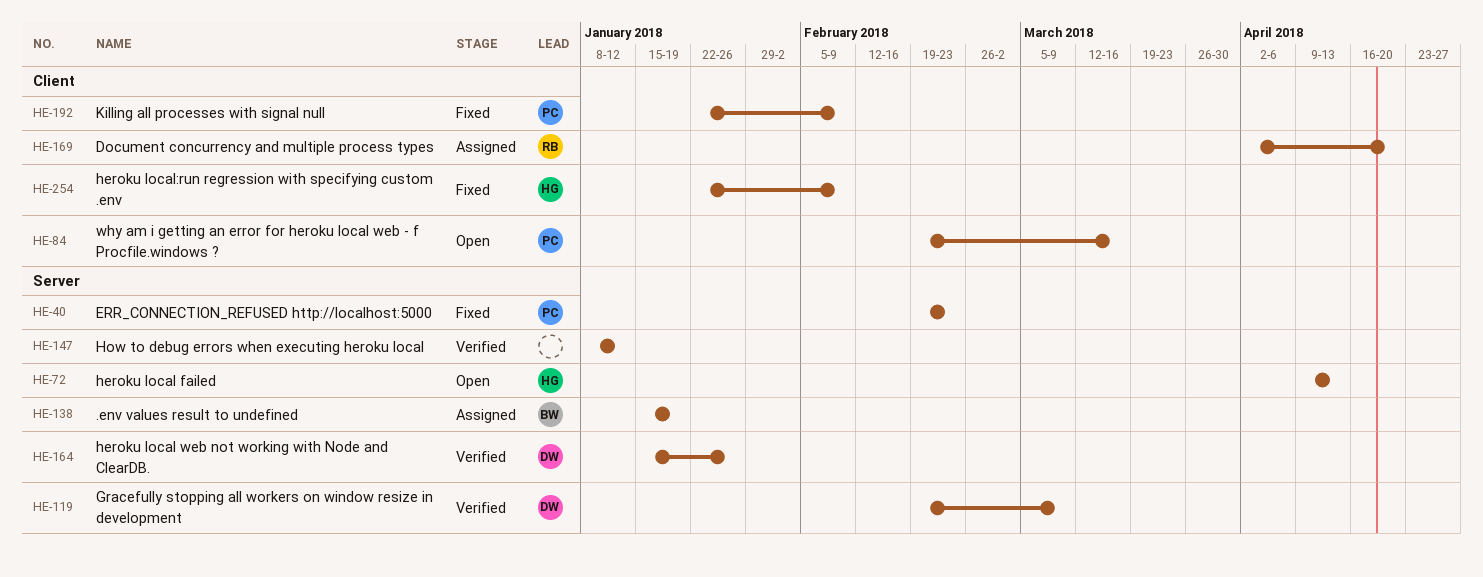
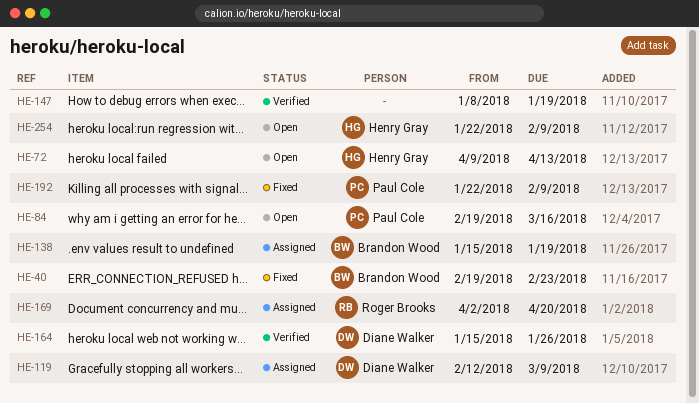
HE-40, owner: Paul Cole -> Brandon Wood
HE-119, status: Verified -> Assigned
HE-119, start: Feb 19 -> Feb 12
HE-147, due: Jan 12 -> Jan 19
HE-254, status: Fixed -> Open

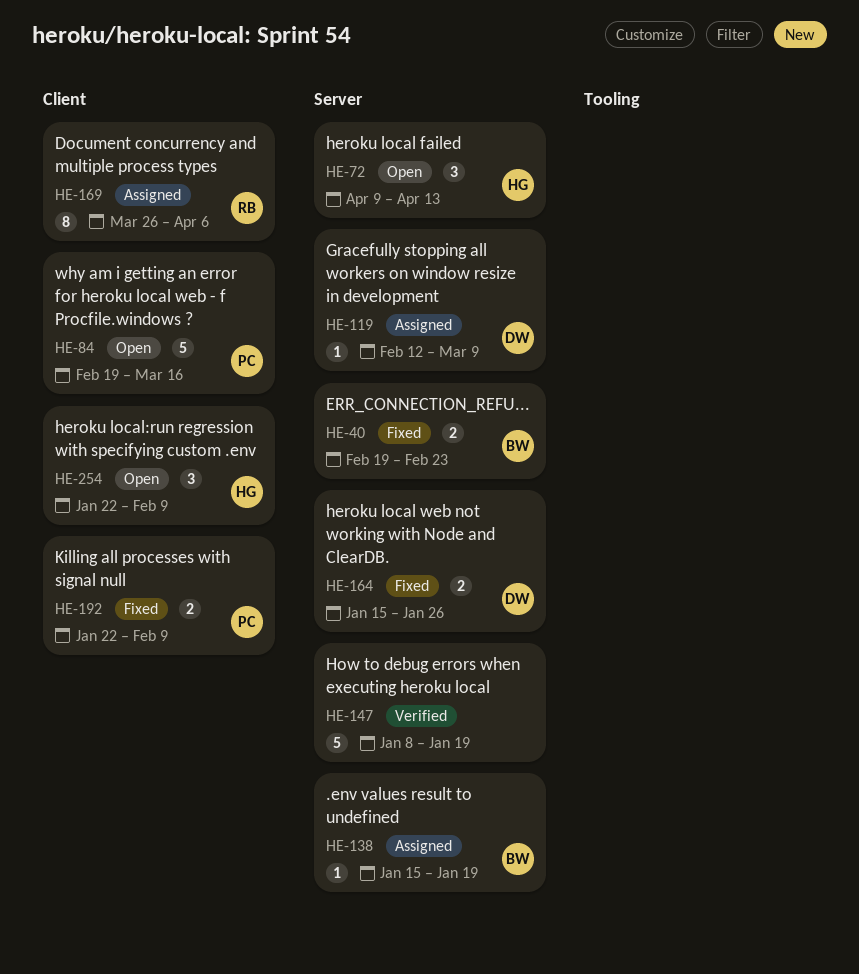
HE-164, status: Verified -> Fixed
HE-169, start: Apr 2 -> Mar 26
HE-169, due: Apr 20 -> Apr 6

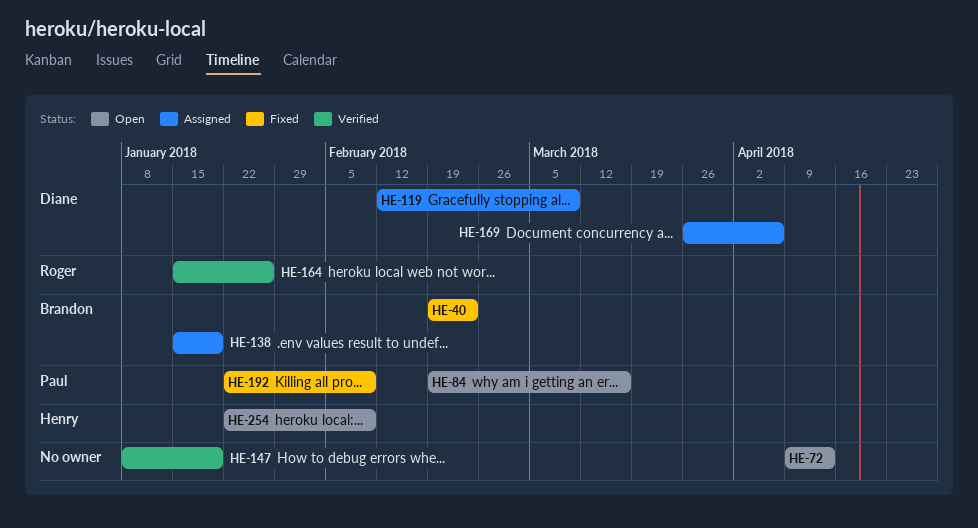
HE-72, owner: Henry -> none
HE-164, status: Fixed -> Verified
HE-164, owner: Diane -> Roger
HE-169, owner: Roger -> Diane

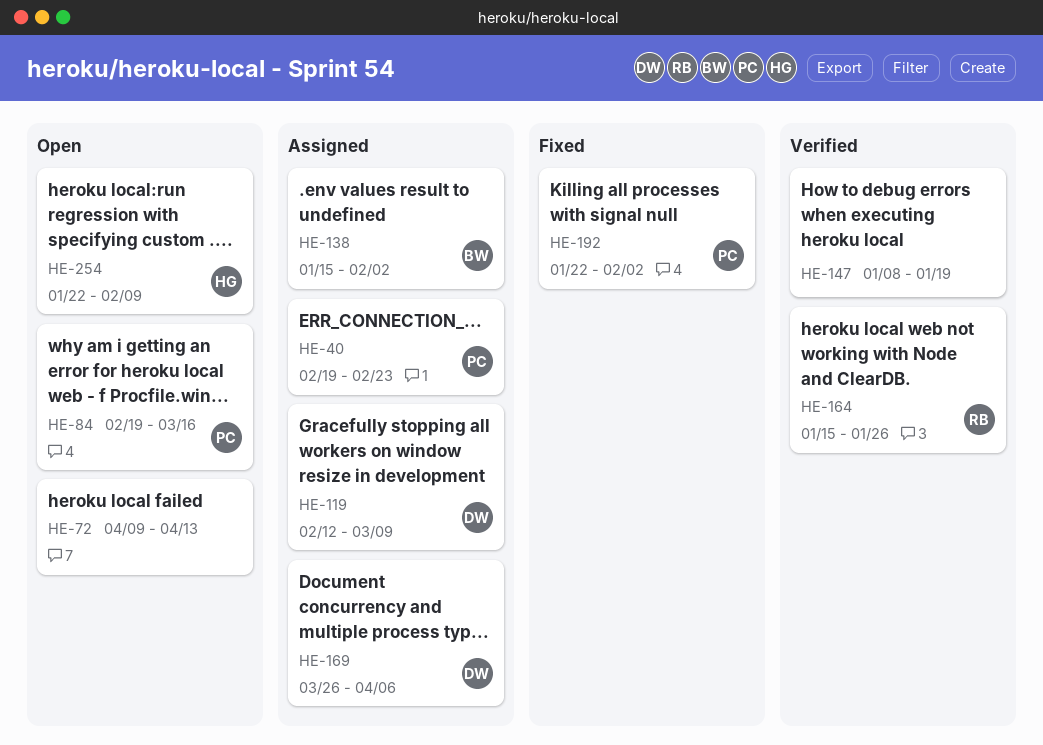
HE-40, status: Fixed -> Assigned
HE-40, owner: Brandon -> Paul
HE-138, due: Jan 19 -> Feb 2
HE-192, due: Feb 9 -> Feb 2

